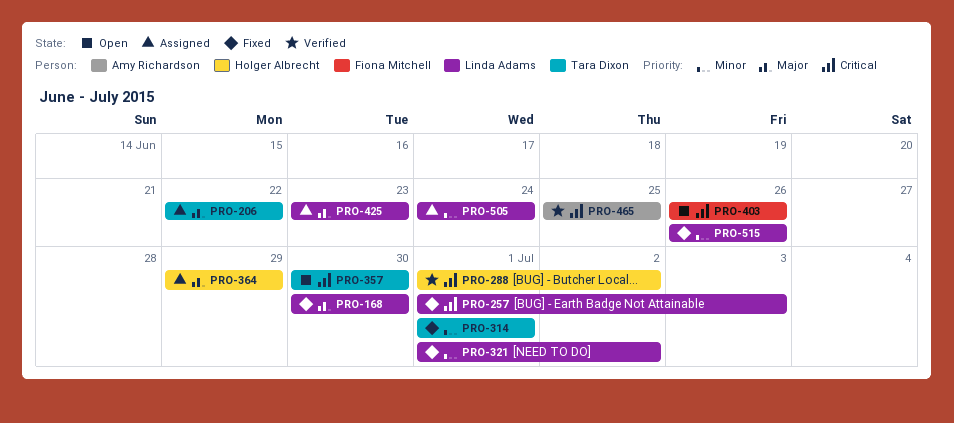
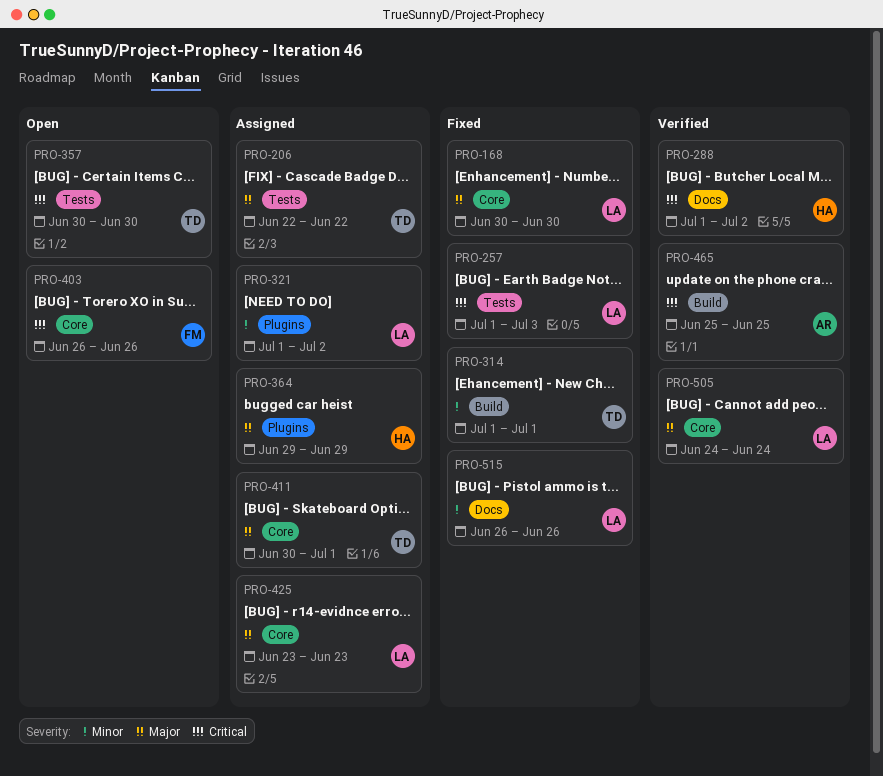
PRO-321, status: Fixed -> Assigned
PRO-411: none -> present
PRO-505, status: Assigned -> Verified
PRO-505, priority: Minor -> Major

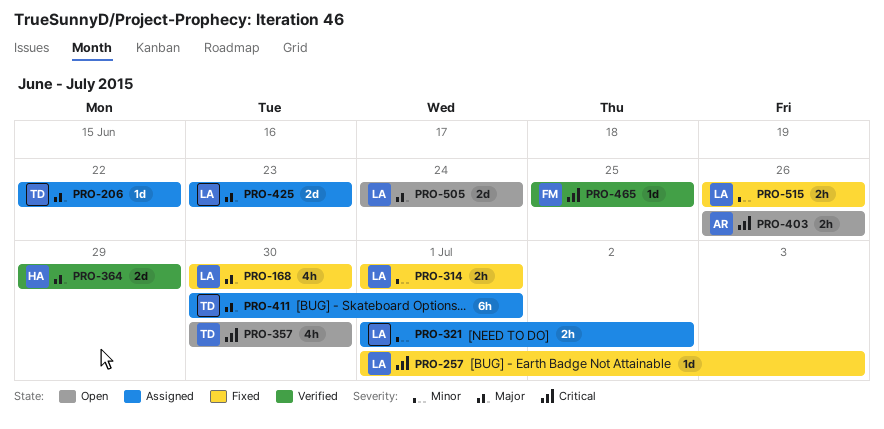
PRO-288: present -> none
PRO-314, owner: TD -> LA
PRO-364, status: Assigned -> Verified
PRO-403, owner: FM -> AR
PRO-465, owner: AR -> FM
PRO-505, status: Verified -> Open

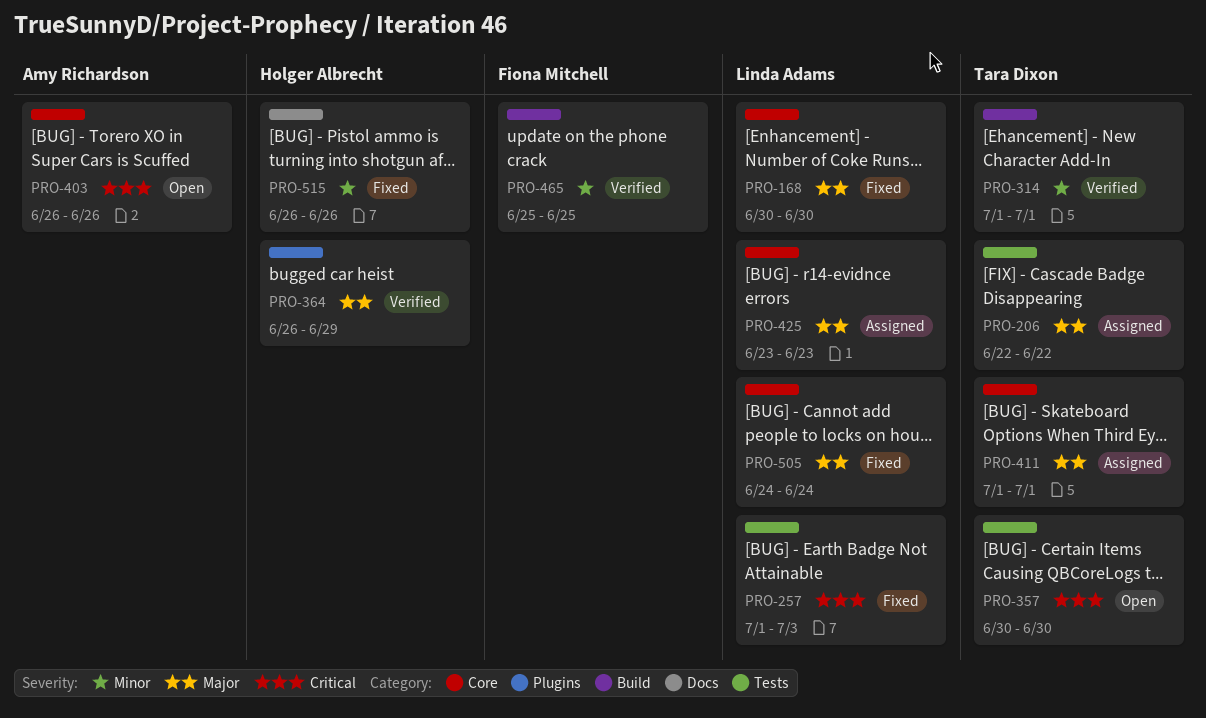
PRO-314, status: Fixed -> Verified
PRO-314, owner: Linda Adams -> Tara Dixon
PRO-321: present -> none
PRO-364, start: Jun 29 -> Jun 26
PRO-411, start: Jun 30 -> Jul 1
PRO-465, priority: Critical -> Minor
PRO-505, status: Open -> Fixed
PRO-515, owner: Linda Adams -> Holger Albrecht

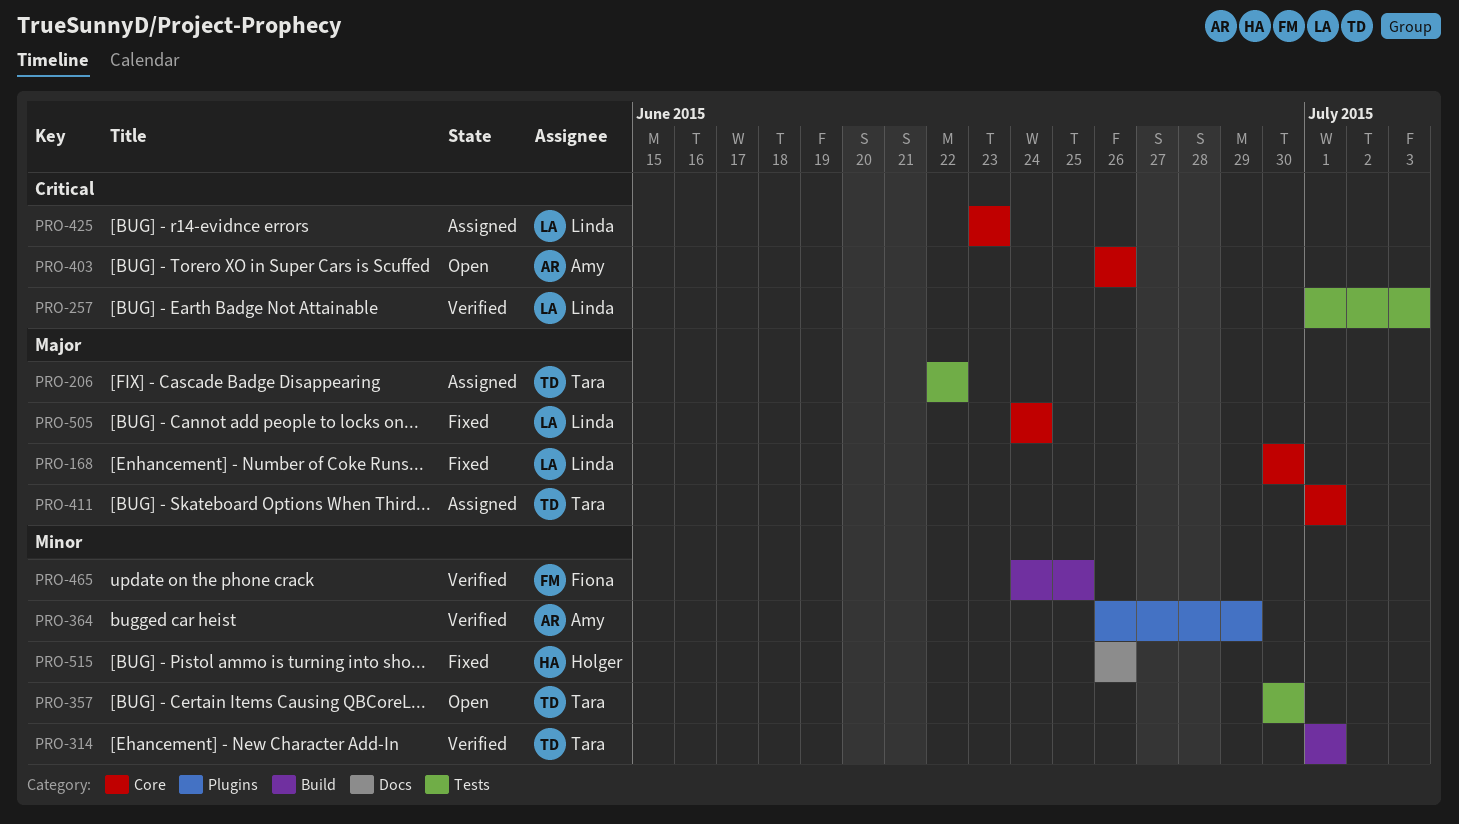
PRO-257, status: Fixed -> Verified
PRO-357, priority: Critical -> Minor
PRO-364, owner: Holger Albrecht -> Amy Richardson
PRO-364, priority: Major -> Minor
PRO-425, priority: Major -> Critical
PRO-465, start: Jun 25 -> Jun 24

